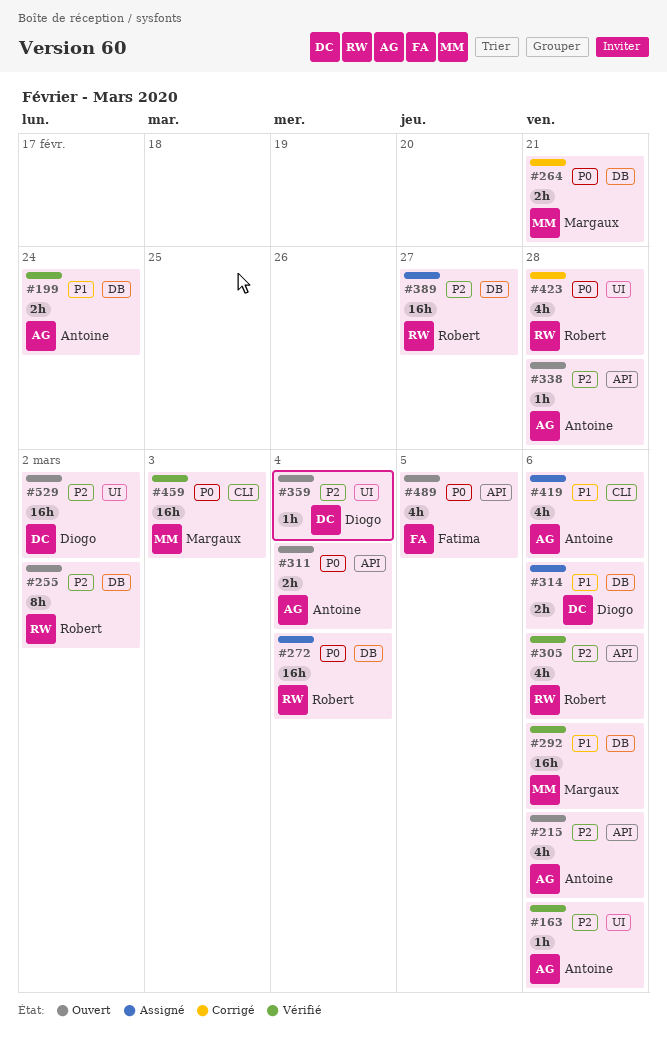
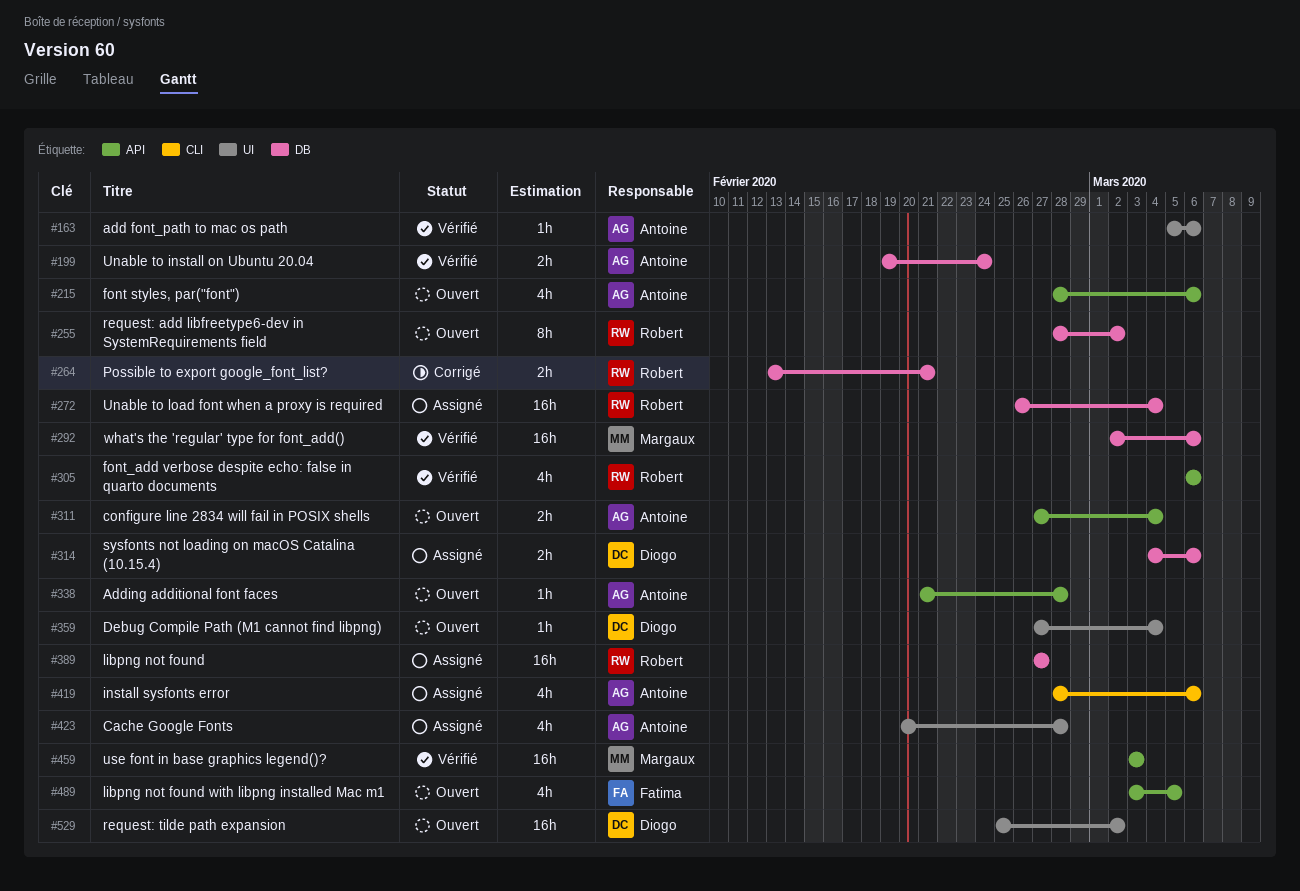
#264, owner: Margaux -> Robert
#423, status: Corrigé -> Assigné
#423, owner: Robert -> Antoine
#459, label: CLI -> API

